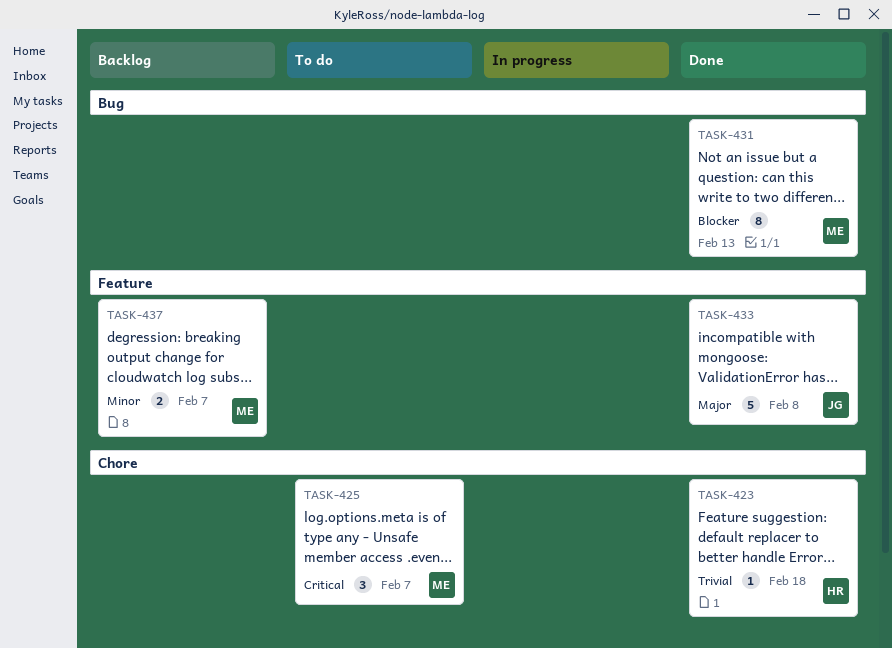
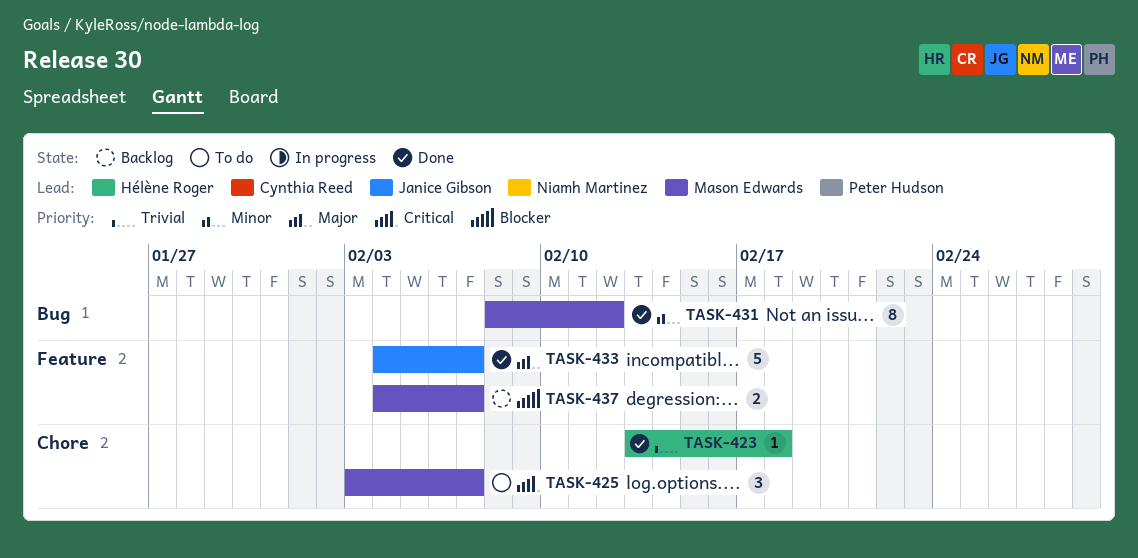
TASK-431, priority: Blocker -> Minor
TASK-431, due: Feb 13 -> Feb 12
TASK-433, due: Feb 8 -> Feb 7
TASK-437, priority: Minor -> Blocker

